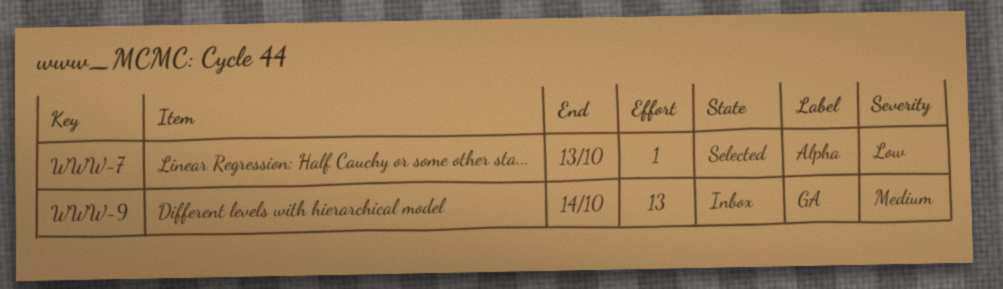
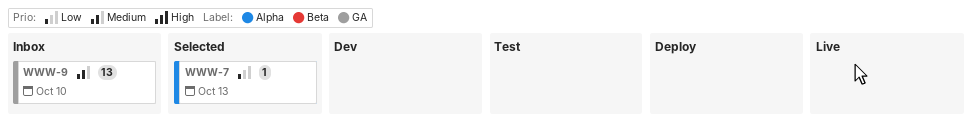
WWW-9, due: Oct 14 -> Oct 10

